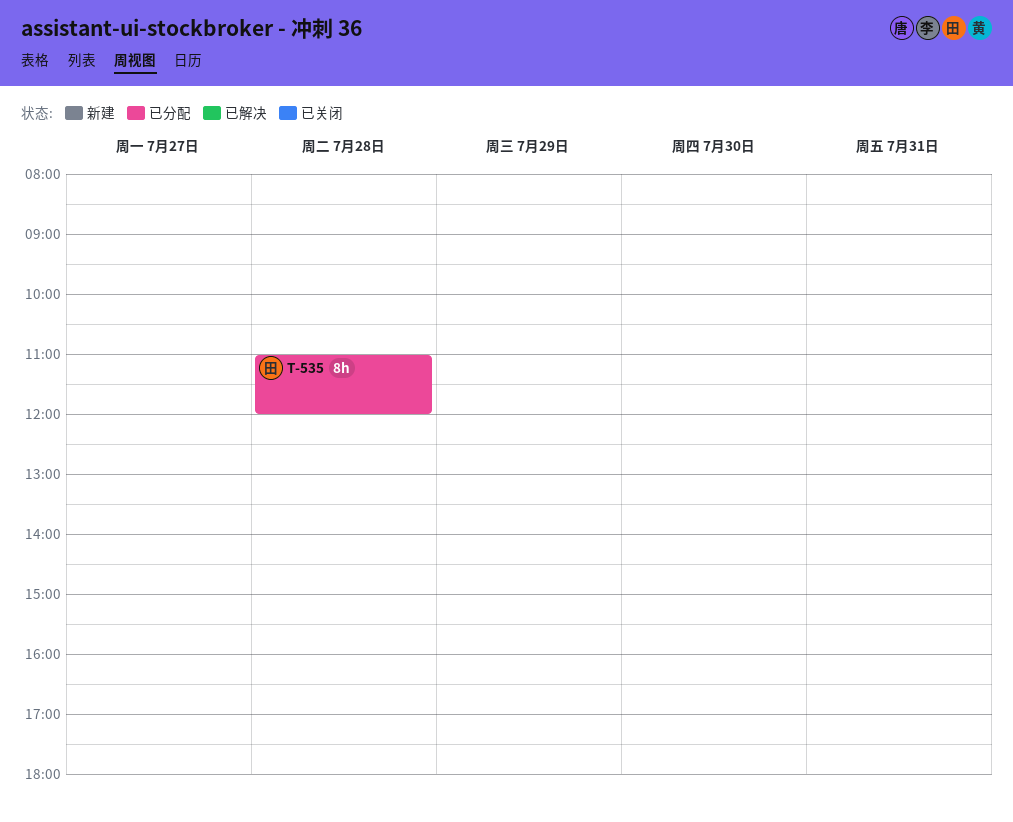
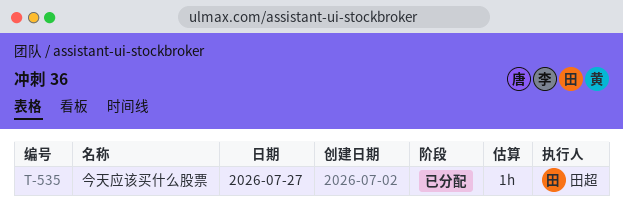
T-535, estimate: 8h -> 1h
T-535, day: Jul 28 -> Jul 27

